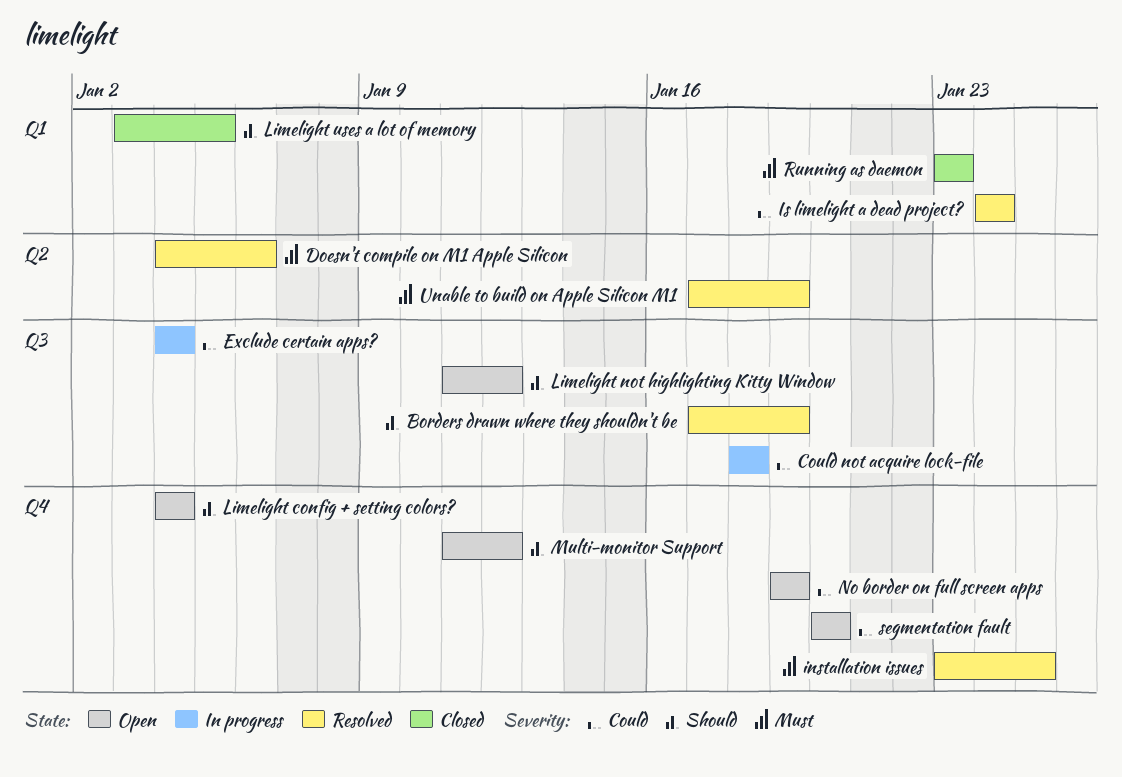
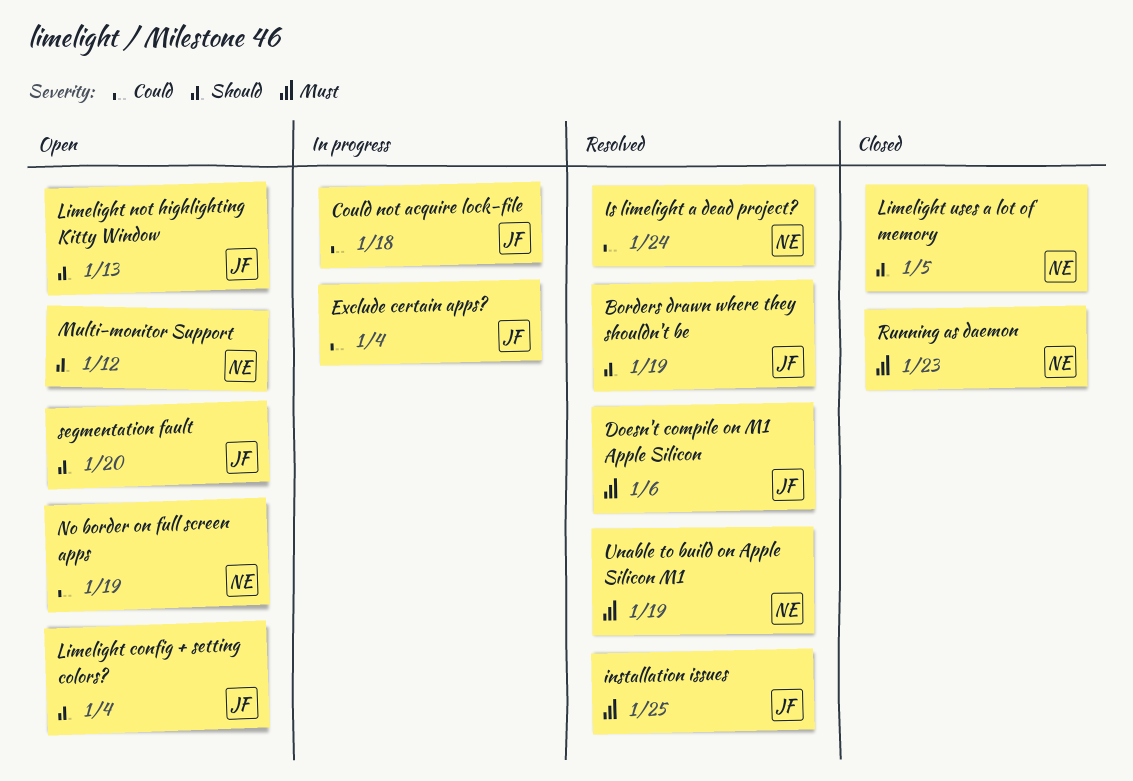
Limelight not highlighting Kitty Window, due: Jan 12 -> Jan 13
segmentation fault, priority: Could -> Should

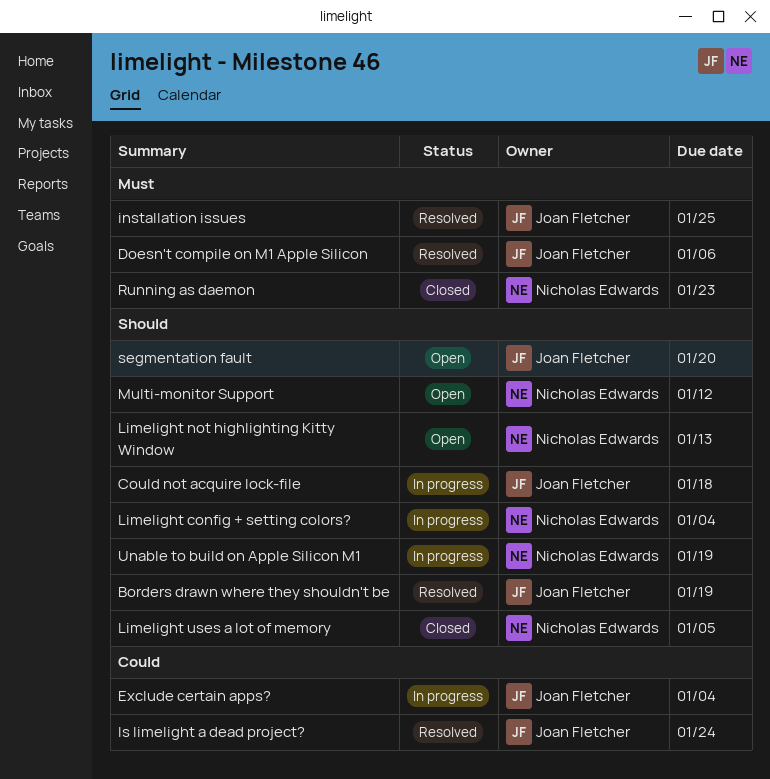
Could not acquire lock-file, priority: Could -> Should
Is limelight a dead project?, owner: Nicholas Edwards -> Joan Fletcher
Limelight config + setting colors?, status: Open -> In progress
Limelight config + setting colors?, owner: Joan Fletcher -> Nicholas Edwards
Limelight not highlighting Kitty Window, owner: Joan Fletcher -> Nicholas Edwards
No border on full screen apps: present -> none
Unable to build on Apple Silicon M1, status: Resolved -> In progress
Unable to build on Apple Silicon M1, priority: Must -> Should

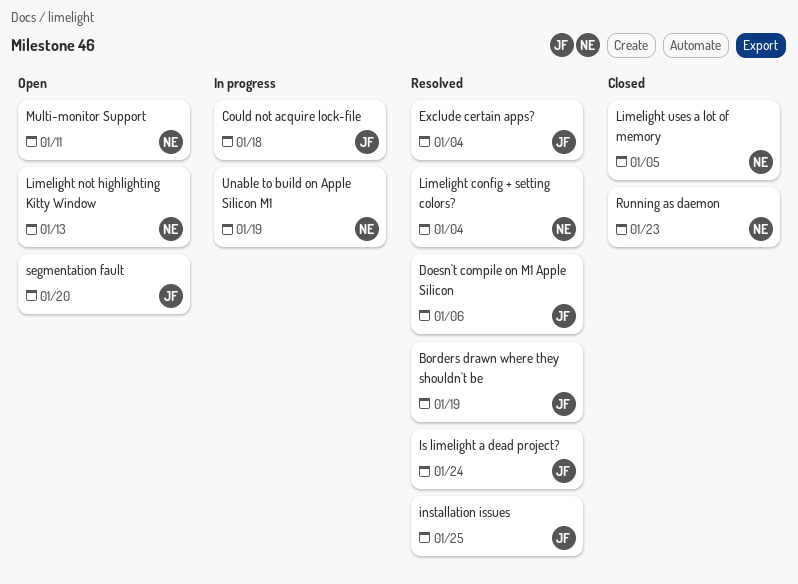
Exclude certain apps?, status: In progress -> Resolved
Limelight config + setting colors?, status: In progress -> Resolved
Multi-monitor Support, due: Jan 12 -> Jan 11

